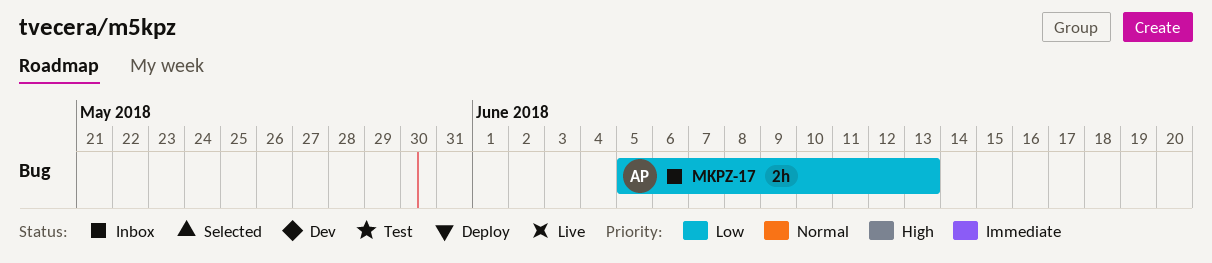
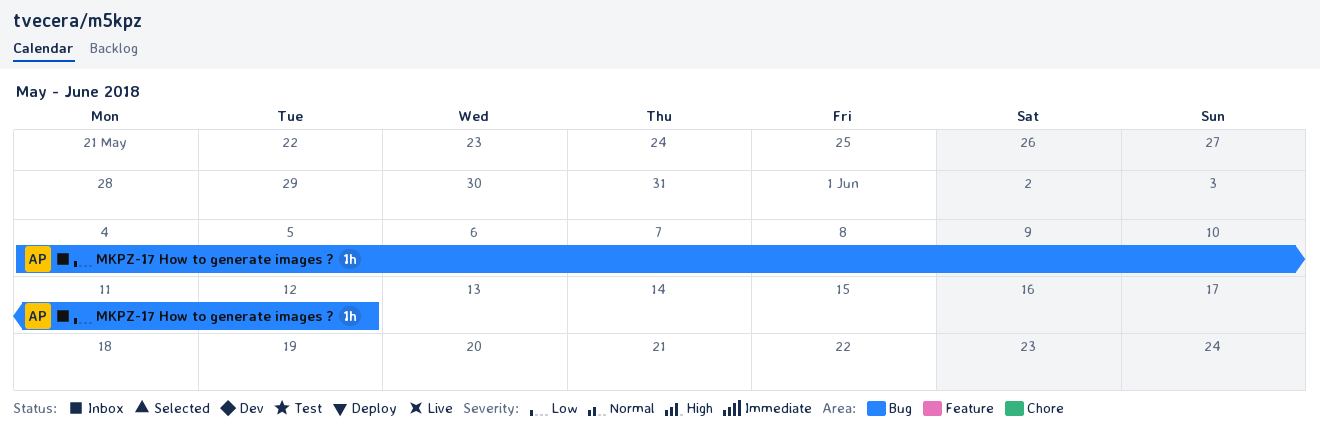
MKPZ-17, estimate: 2h -> 1h
MKPZ-17, start: Jun 5 -> Jun 4
MKPZ-17, due: Jun 13 -> Jun 12

